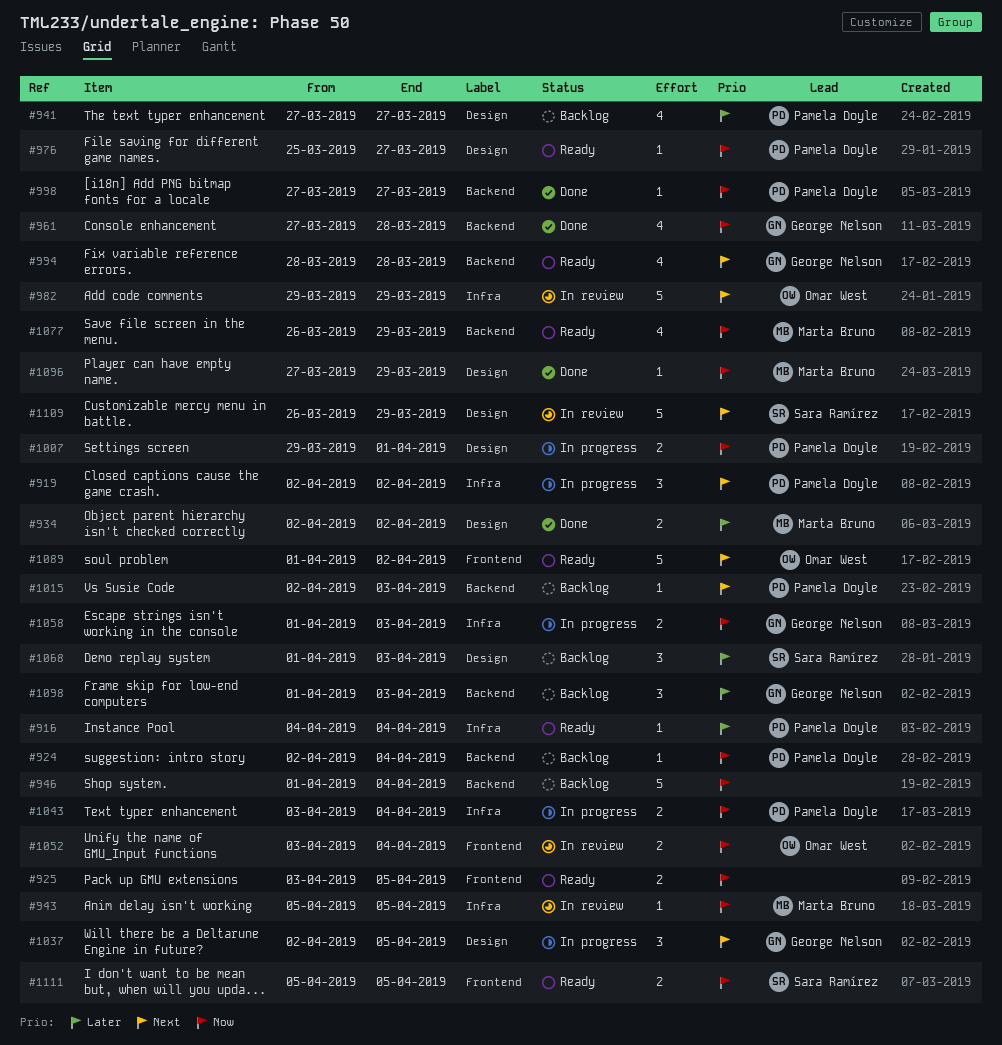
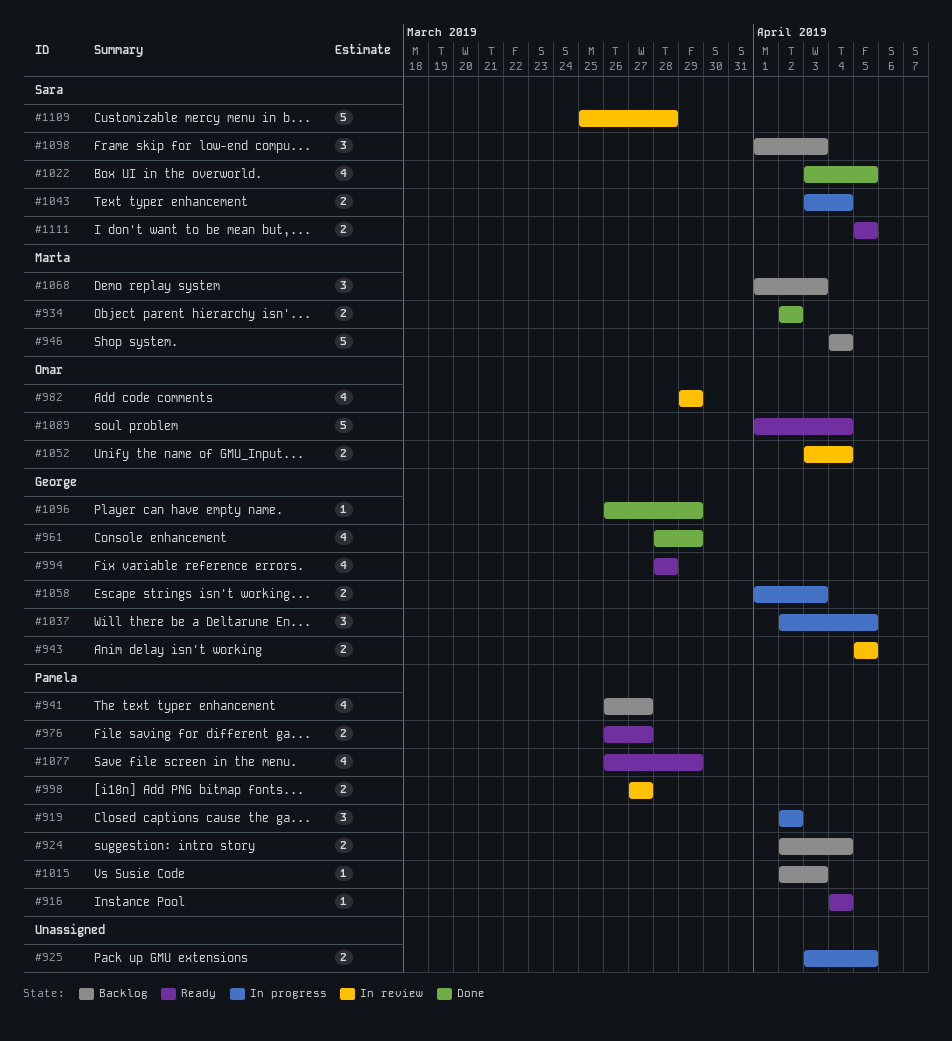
#924, estimate: 1 -> 2
#925, status: Ready -> In progress
#941, start: Mar 27 -> Mar 26
#943, owner: Marta Bruno -> George Nelson
#943, estimate: 1 -> 2
#946, owner: none -> Marta Bruno
#946, start: Apr 1 -> Apr 4
#961, start: Mar 27 -> Mar 28
#961, due: Mar 28 -> Mar 29
#976, estimate: 1 -> 2
#976, start: Mar 25 -> Mar 26
#982, estimate: 5 -> 4
#998, status: Done -> In review
#998, estimate: 1 -> 2
#1007: present -> none
#1022: none -> present
#1043, owner: Pamela Doyle -> Sara Ramírez
#1068, owner: Sara Ramírez -> Marta Bruno
#1077, owner: Marta Bruno -> Pamela Doyle
#1089, due: Apr 2 -> Apr 4
#1096, owner: Marta Bruno -> George Nelson
#1096, start: Mar 27 -> Mar 26
#1098, owner: George Nelson -> Sara Ramírez
#1109, start: Mar 26 -> Mar 25
#1109, due: Mar 29 -> Mar 28

